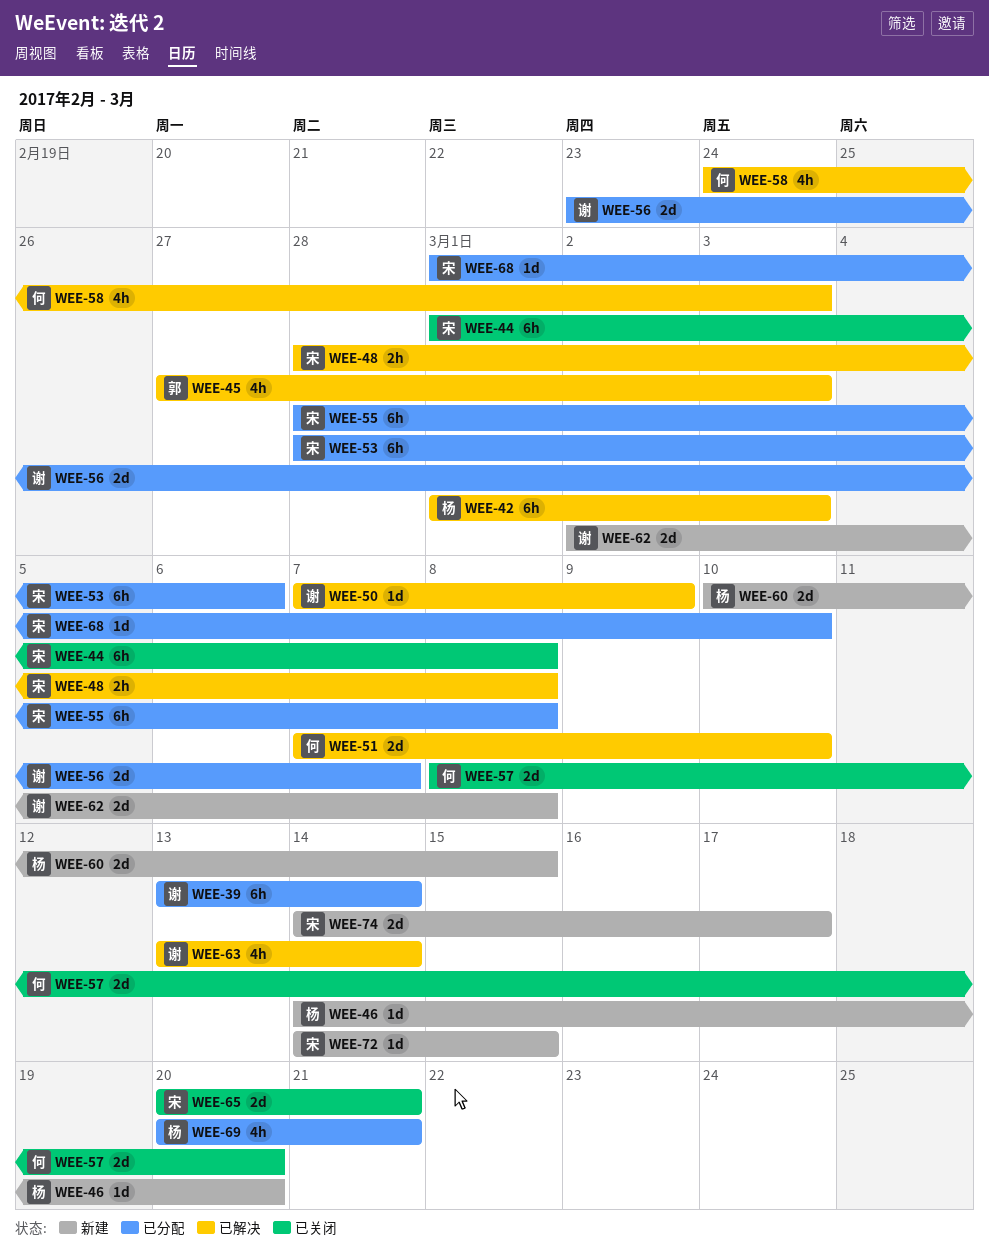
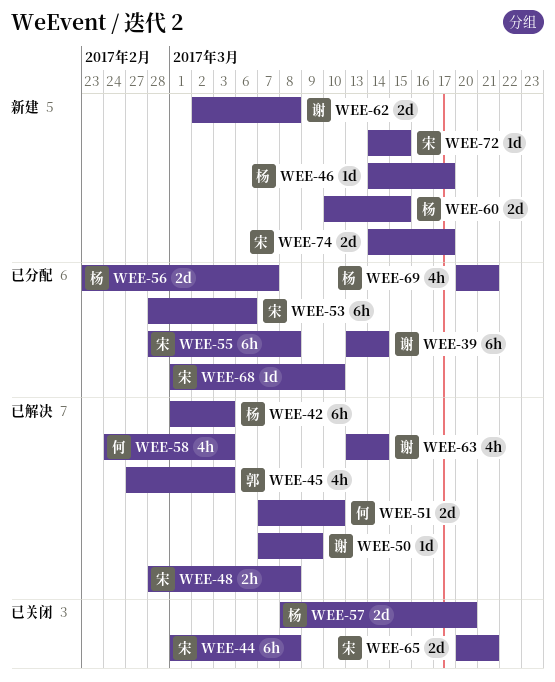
WEE-46, due: Mar 20 -> Mar 17
WEE-56, owner: 谢 -> 杨
WEE-57, owner: 何 -> 杨

